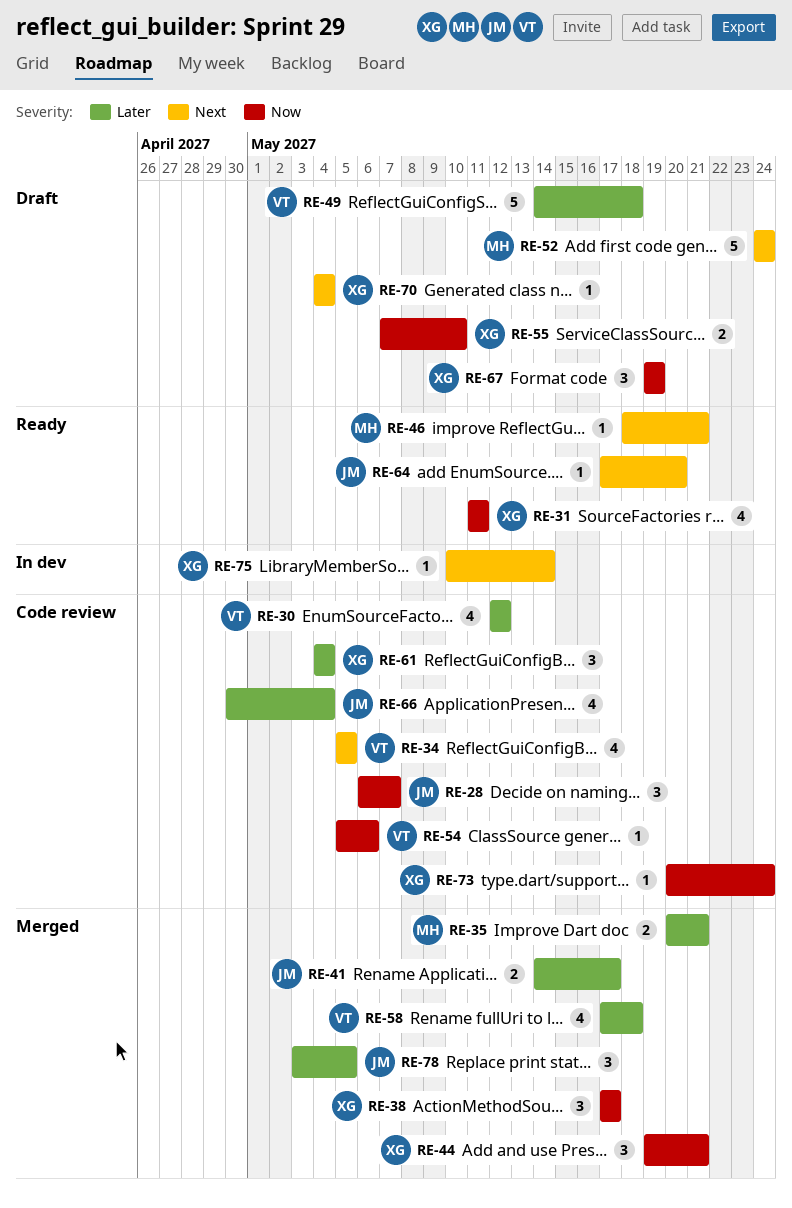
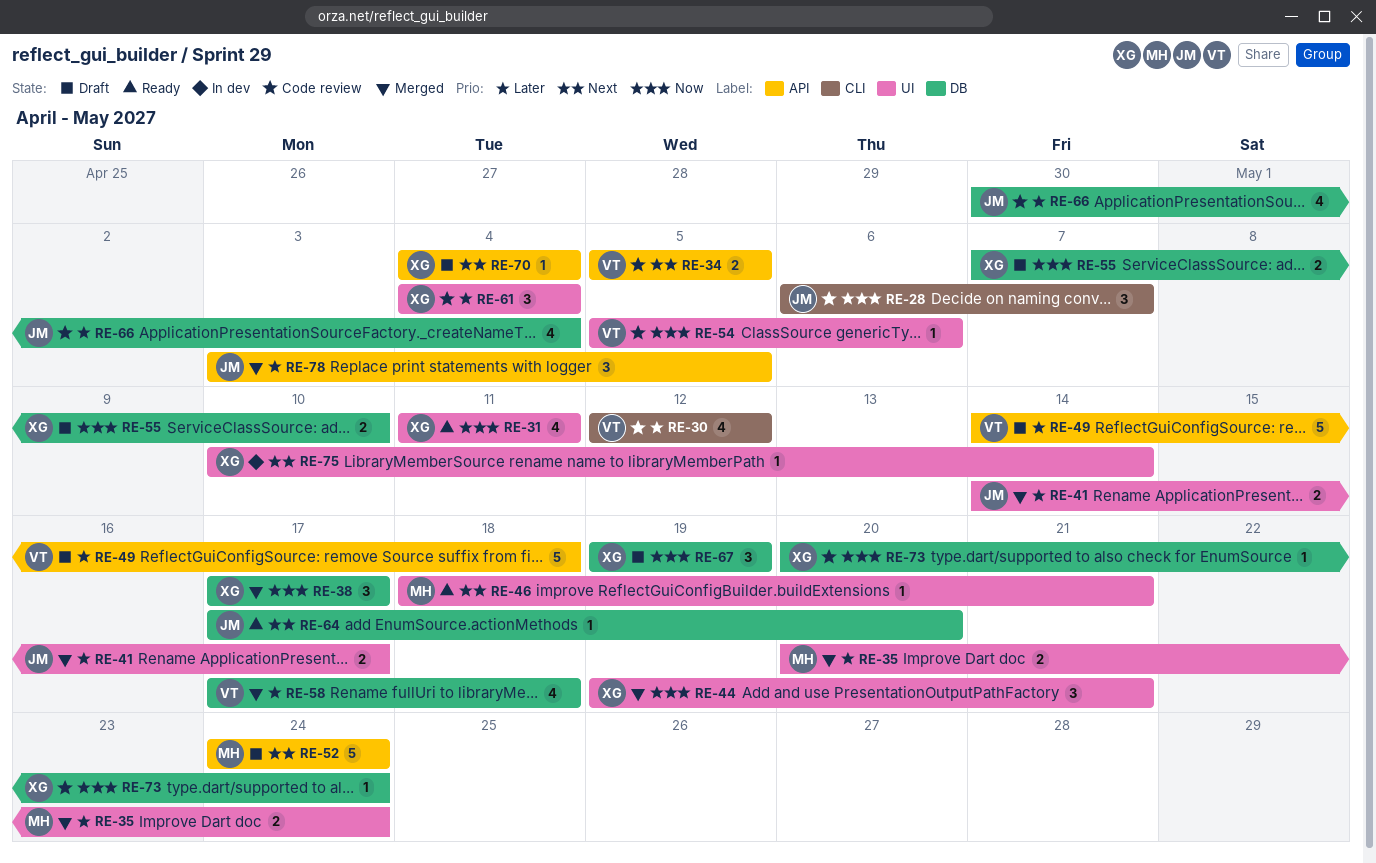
RE-34, estimate: 4 -> 2
RE-35, due: May 21 -> May 24

